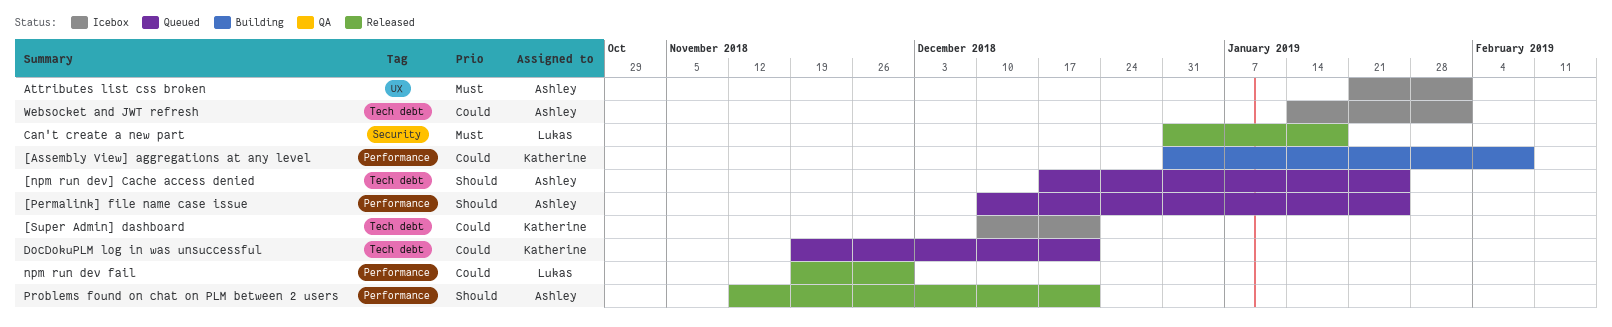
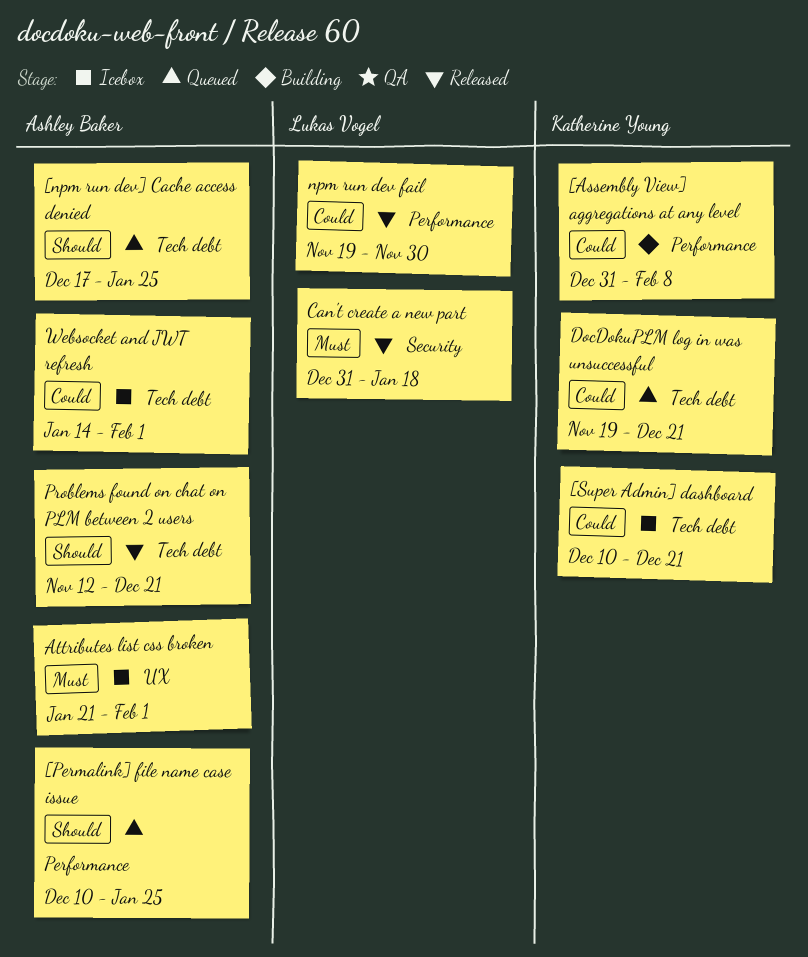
Problems found on chat on PLM between 2 users, label: Performance -> Tech debt

